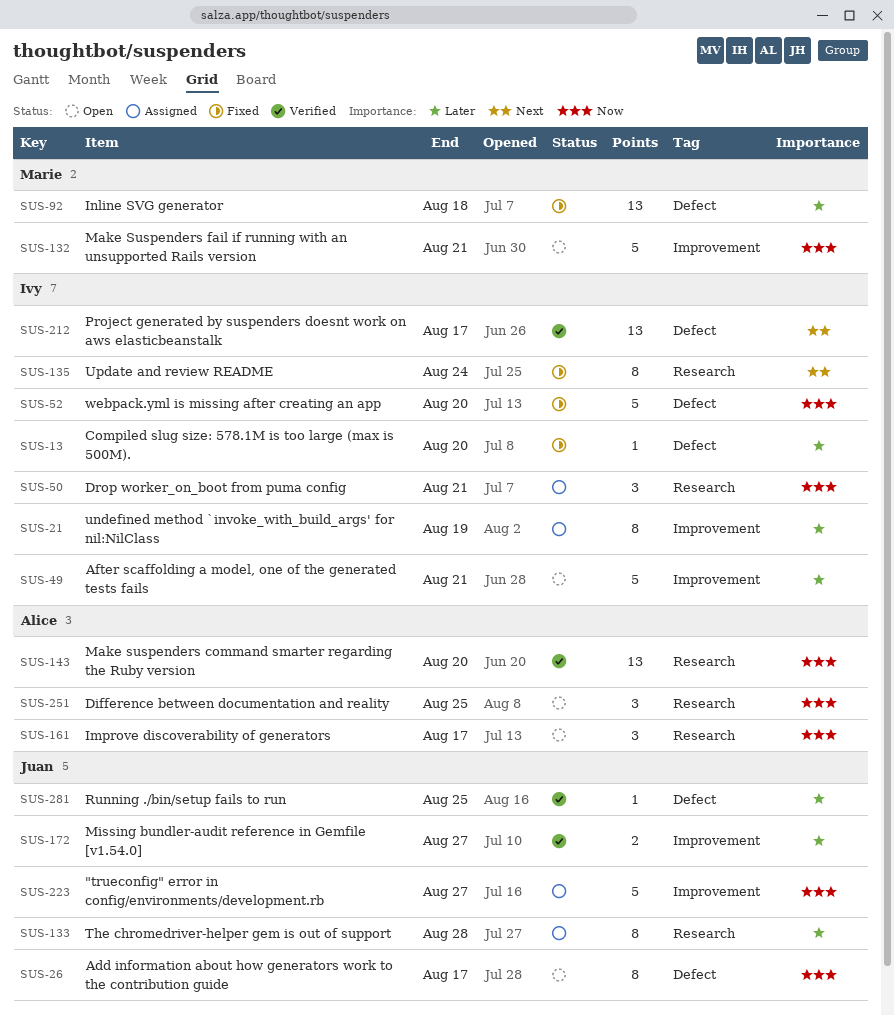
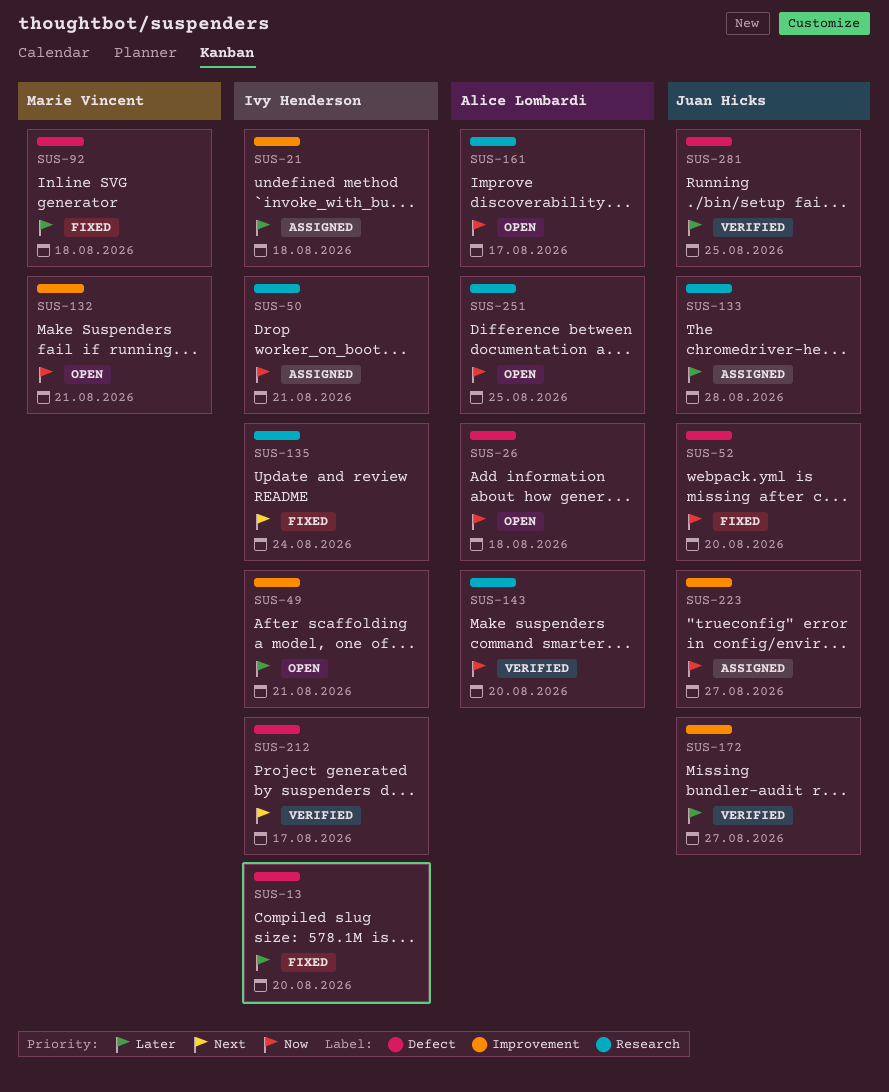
SUS-21, due: Aug 19 -> Aug 18
SUS-26, owner: Juan Hicks -> Alice Lombardi
SUS-26, due: Aug 17 -> Aug 18
SUS-52, owner: Ivy Henderson -> Juan Hicks

